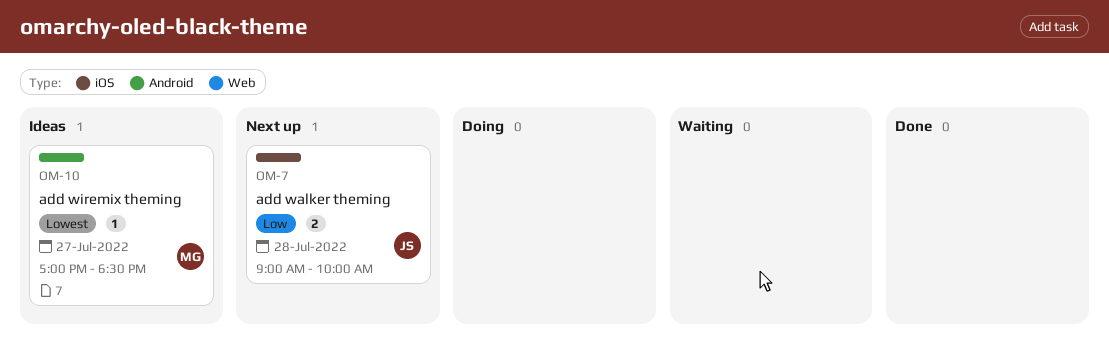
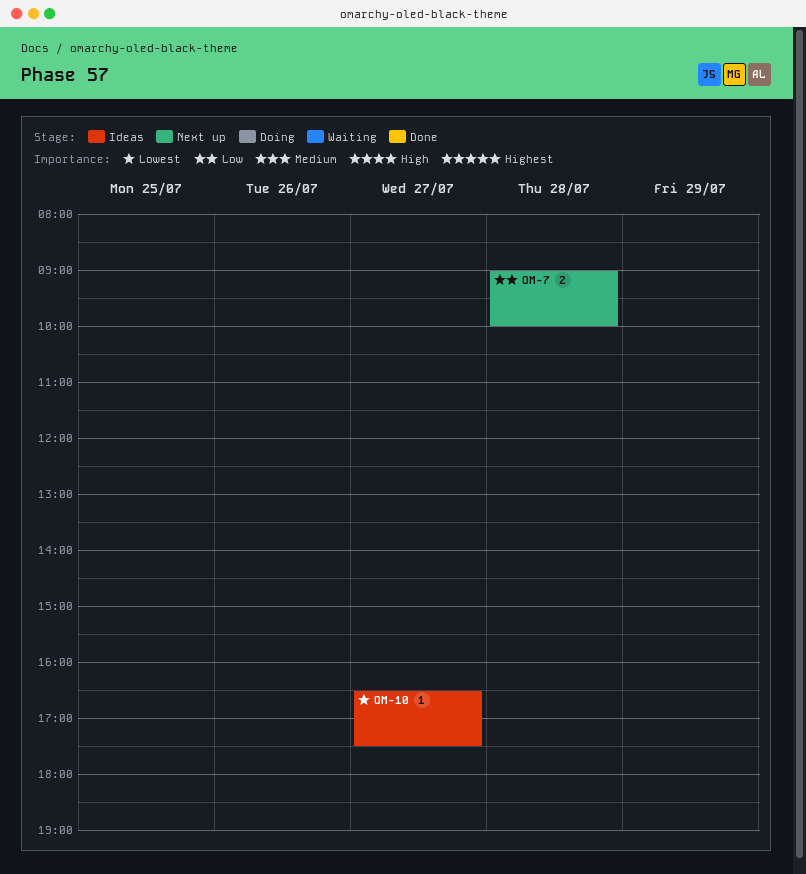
OM-10, begins: 17:00 -> 16:30
OM-10, ends: 18:30 -> 17:30

